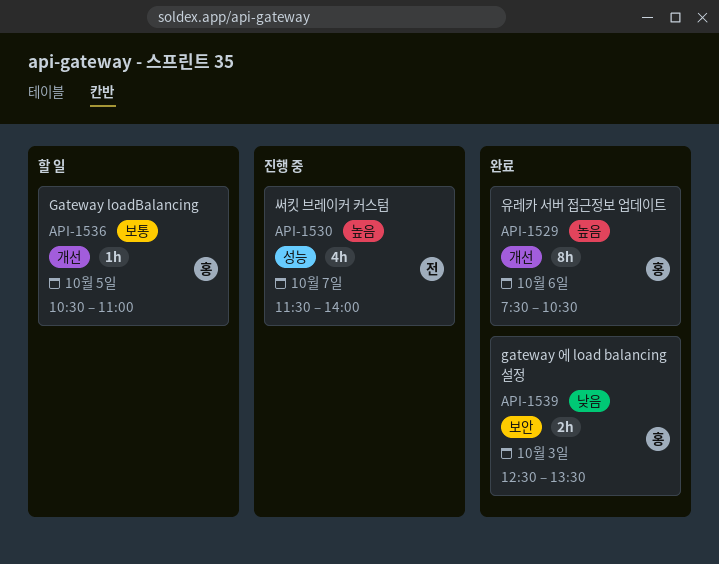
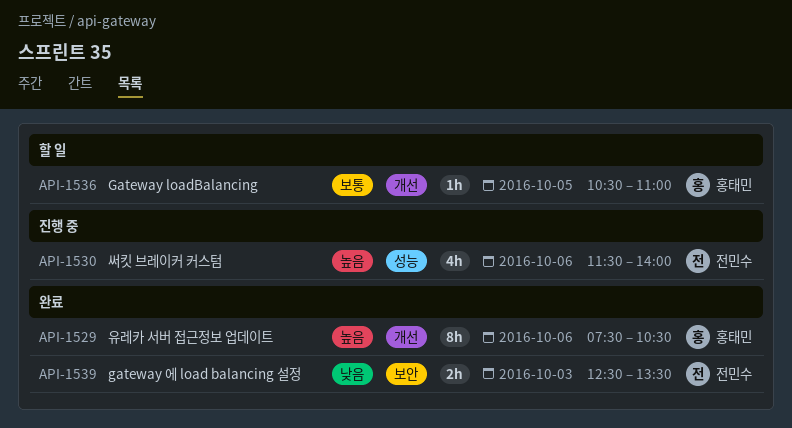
API-1530, day: Oct 7 -> Oct 6
API-1539, owner: 홍태민 -> 전민수

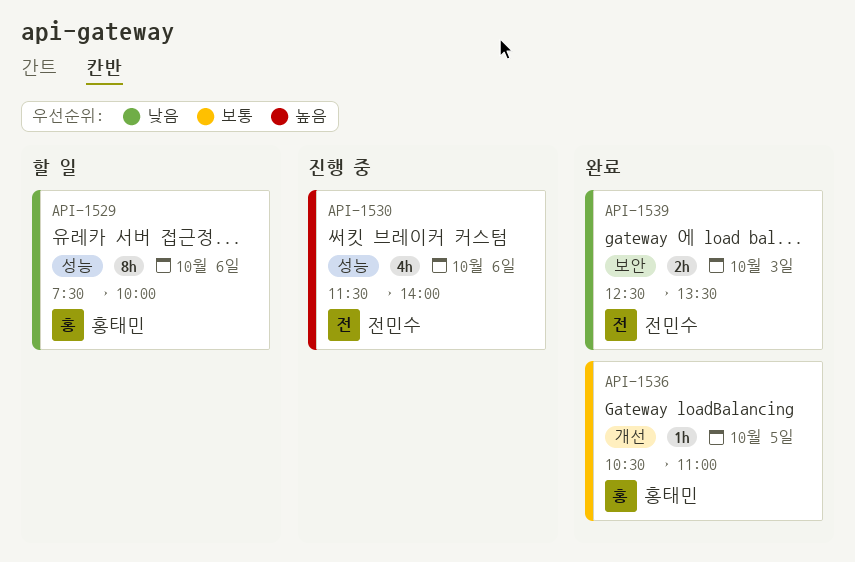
API-1529, status: 완료 -> 할 일
API-1529, priority: 높음 -> 낮음
API-1529, label: 개선 -> 성능
API-1529, ends: 10:30 -> 10:00
API-1536, status: 할 일 -> 완료

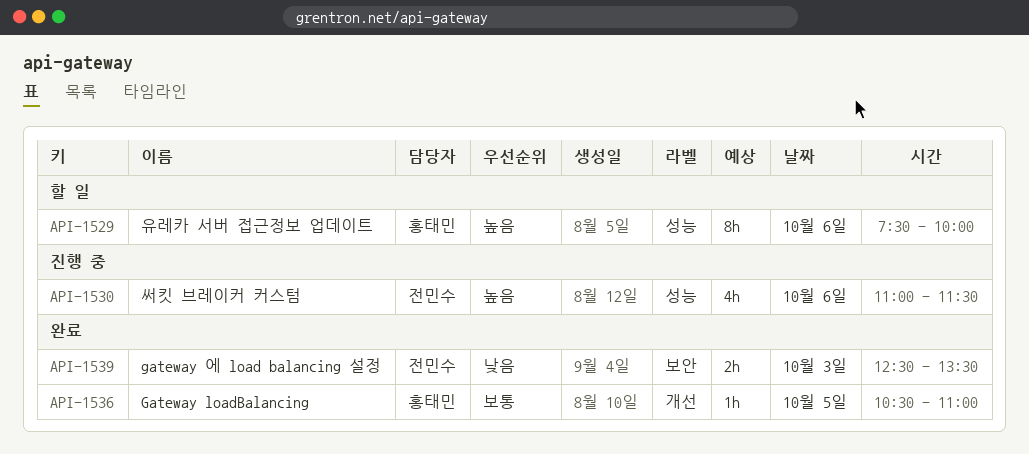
API-1529, priority: 낮음 -> 높음
API-1530, begins: 11:30 -> 11:00
API-1530, ends: 14:00 -> 11:30

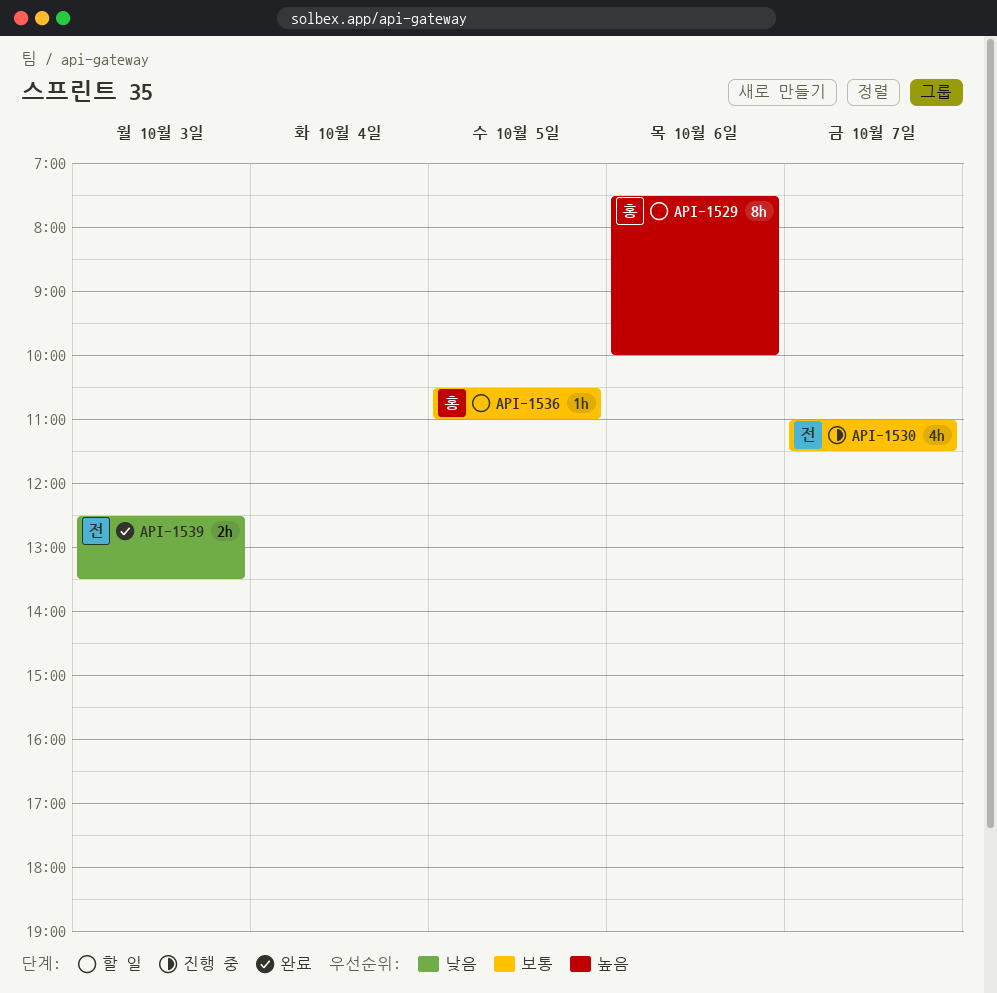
API-1530, priority: 높음 -> 보통
API-1530, day: Oct 6 -> Oct 7
API-1536, status: 완료 -> 할 일

